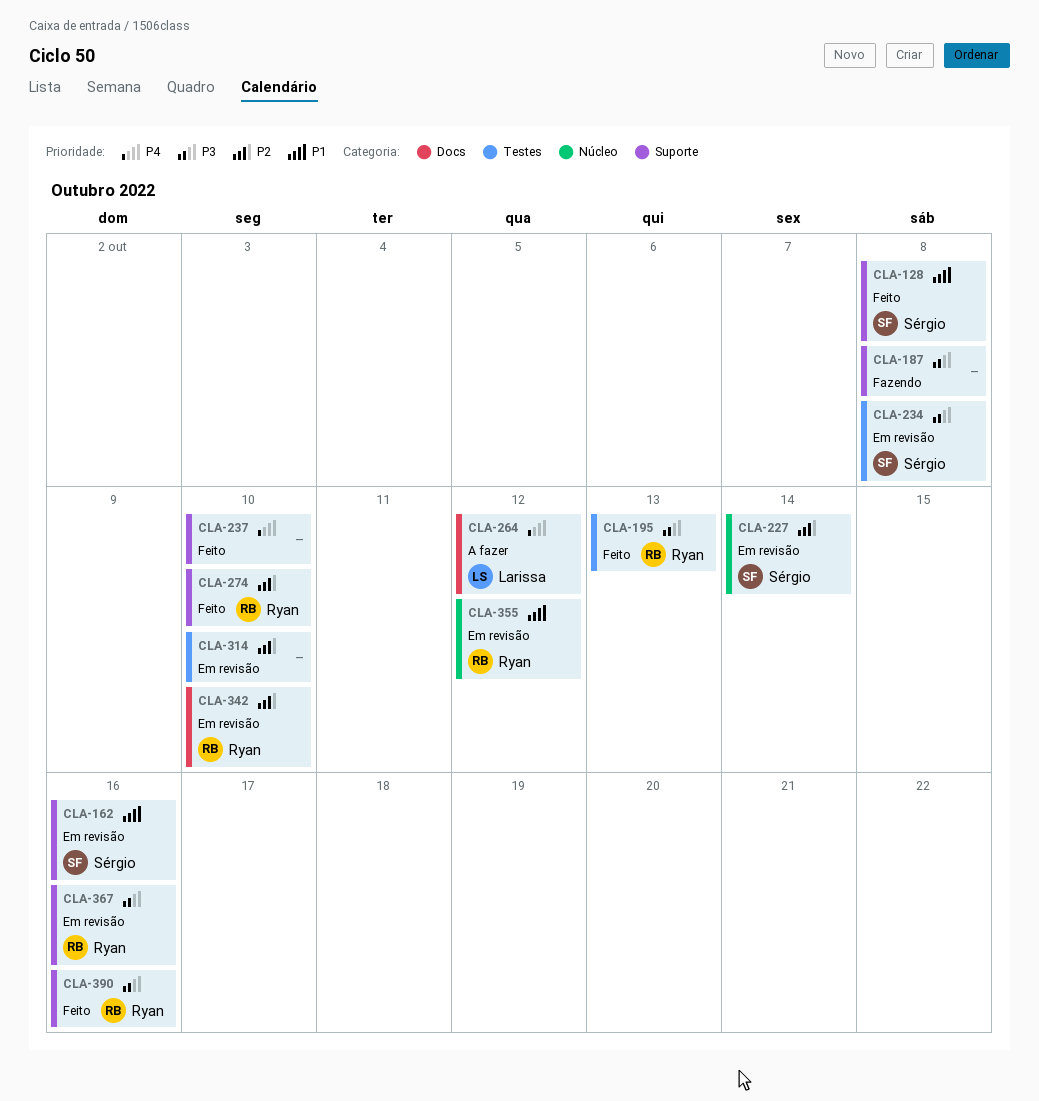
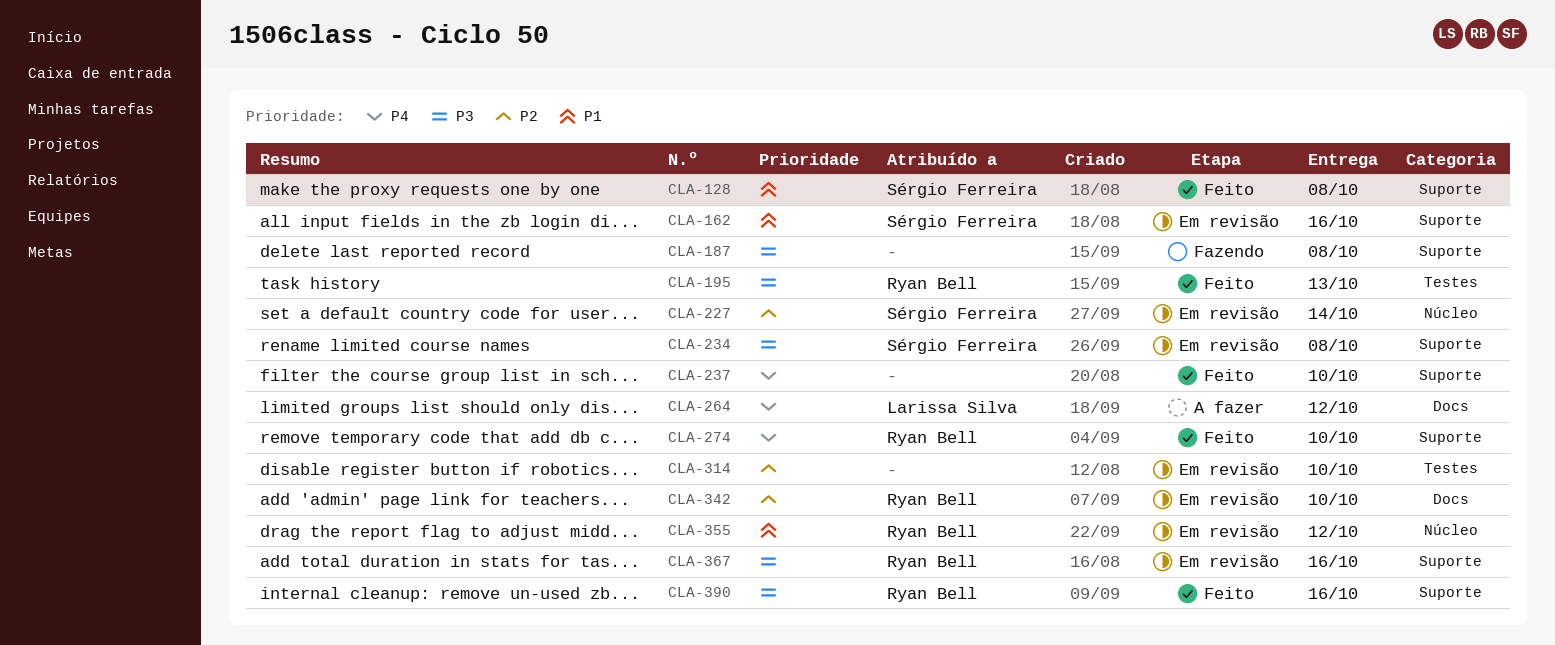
CLA-234, label: Testes -> Suporte
CLA-274, priority: P2 -> P4

